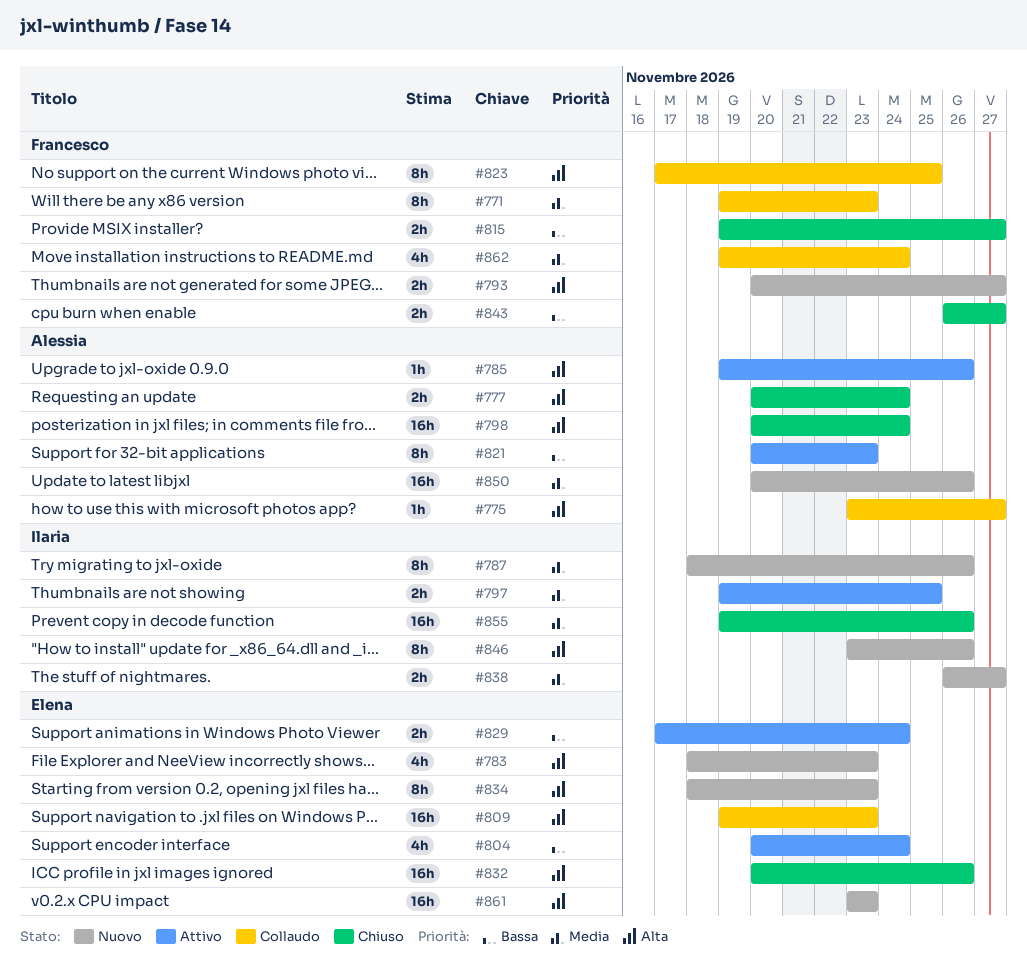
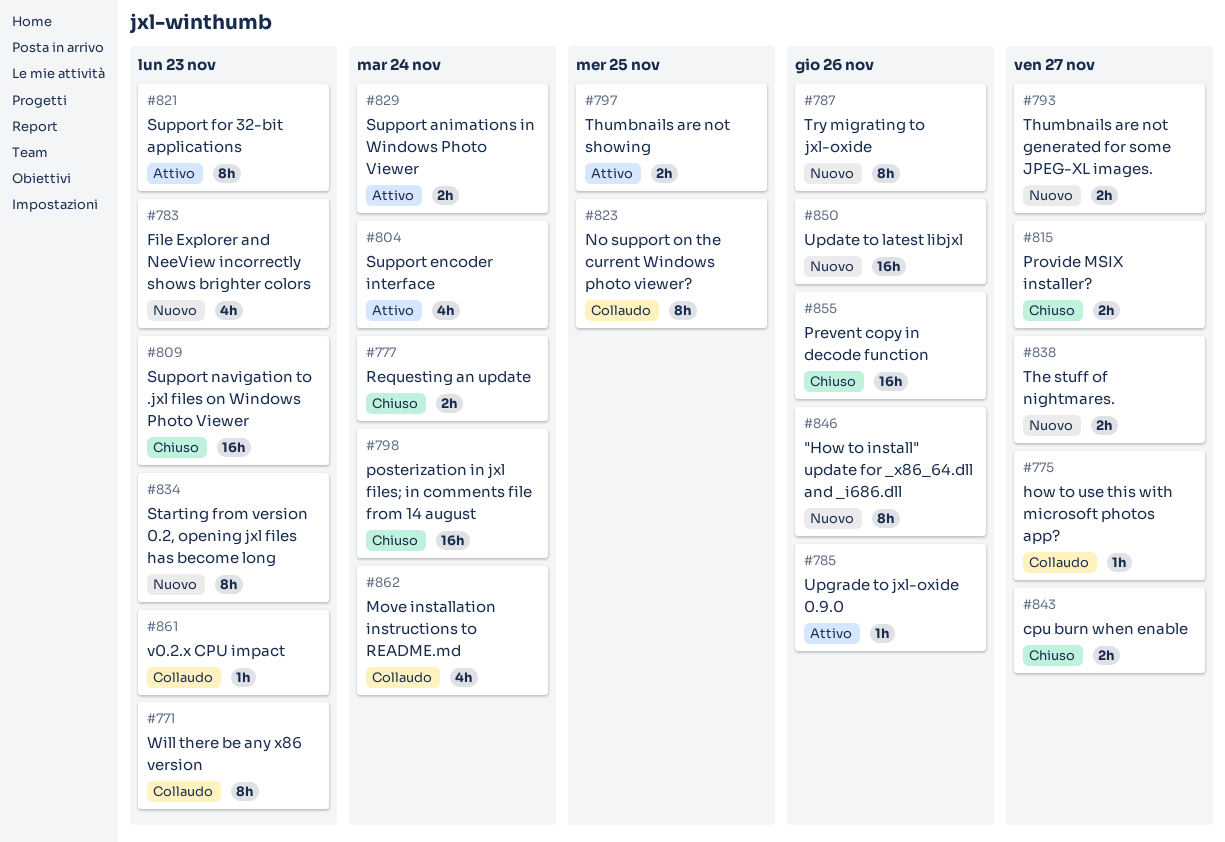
#809, status: Collaudo -> Chiuso
#832: present -> none
#861, status: Nuovo -> Collaudo
#861, estimate: 16h -> 1h

